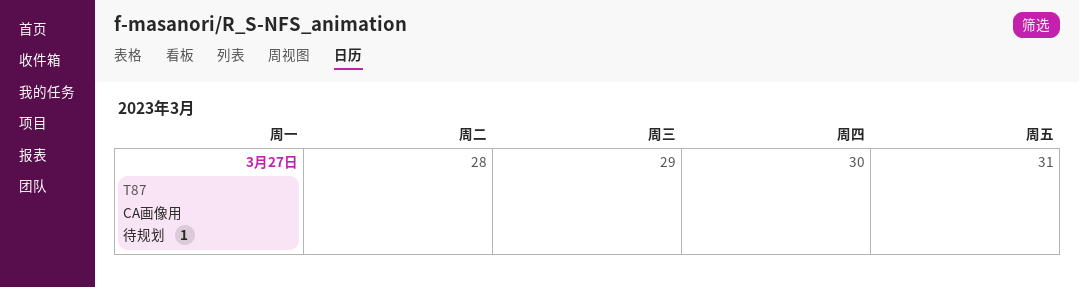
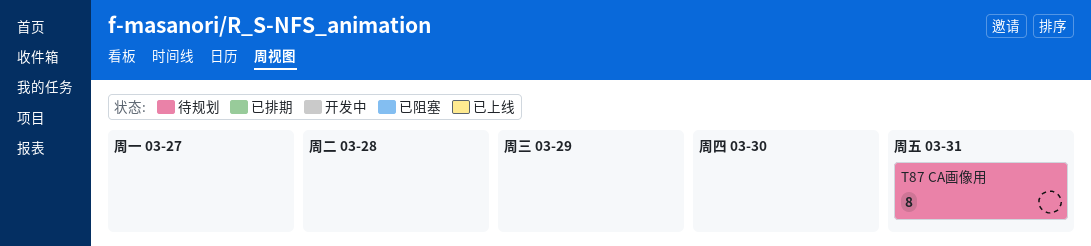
T87, estimate: 1 -> 8
T87, due: Mar 27 -> Mar 31

